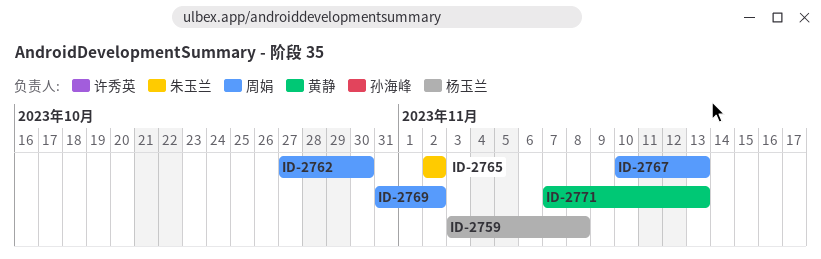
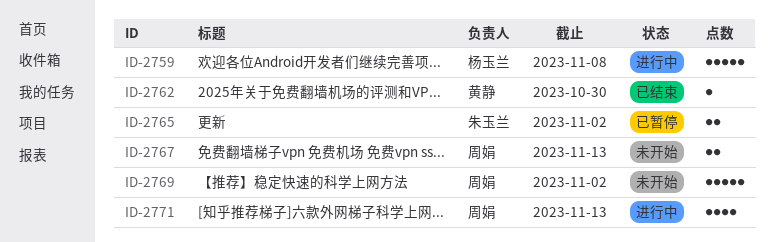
ID-2762, owner: 周娟 -> 黄静
ID-2771, owner: 黄静 -> 周娟

